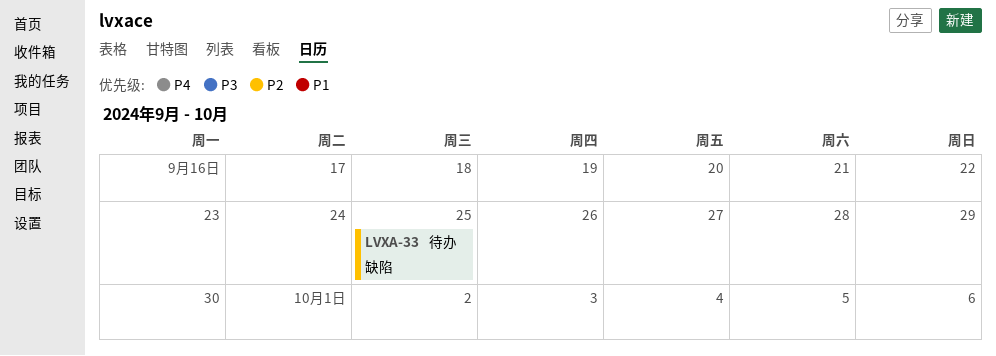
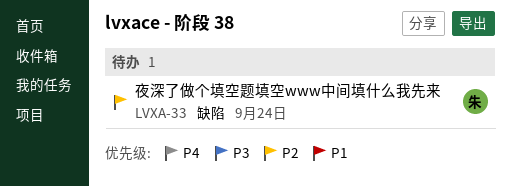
LVXA-33, due: Sep 25 -> Sep 24

